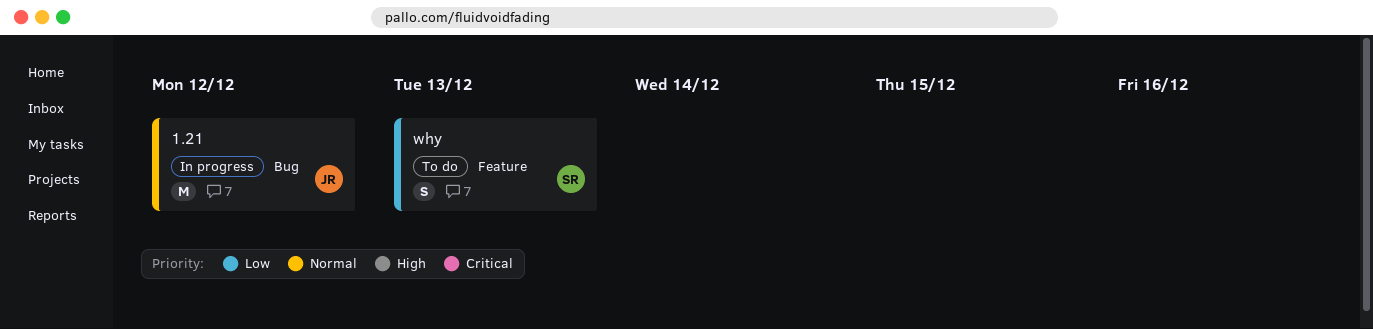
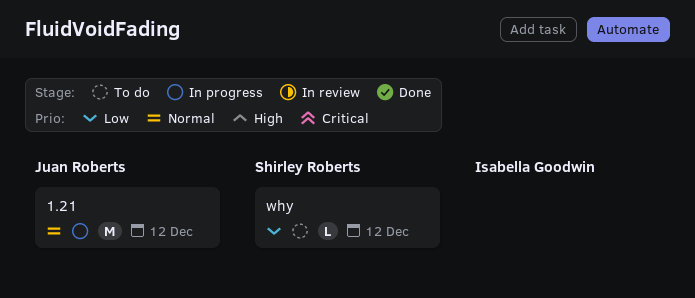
why, estimate: S -> L
why, due: Dec 13 -> Dec 12

